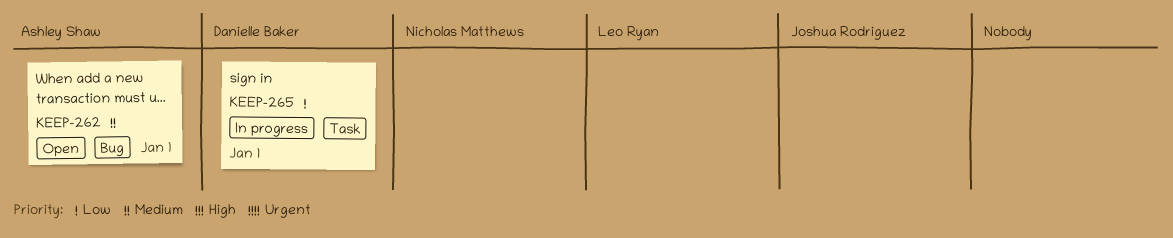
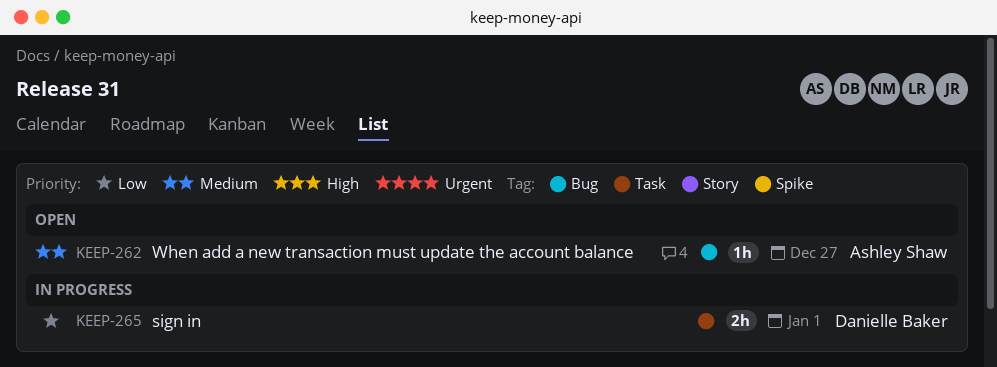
KEEP-262, due: Jan 1 -> Dec 27

